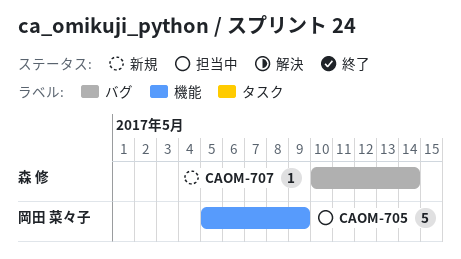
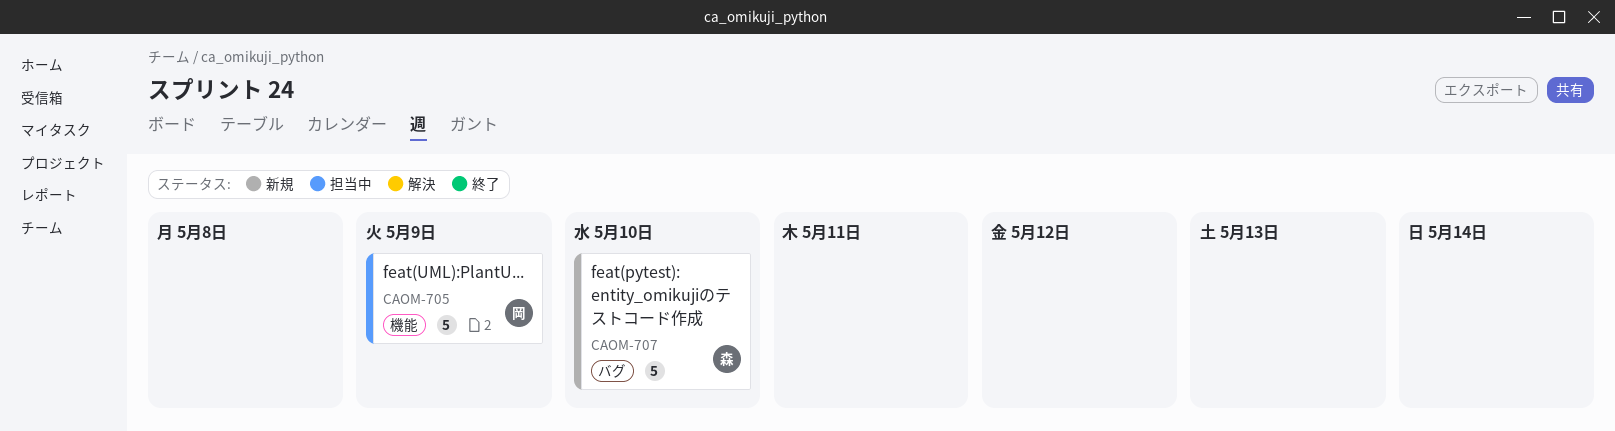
CAOM-707, estimate: 1 -> 5
CAOM-707, due: May 14 -> May 10

